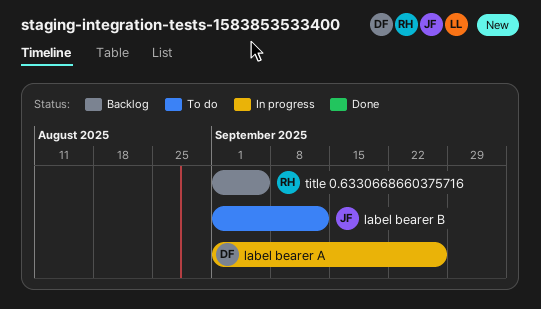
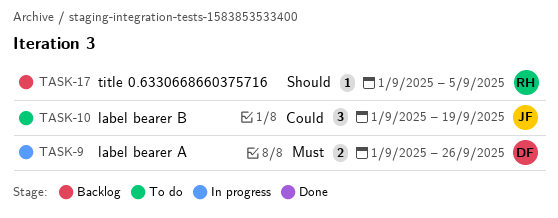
label bearer B, due: Sep 12 -> Sep 19

